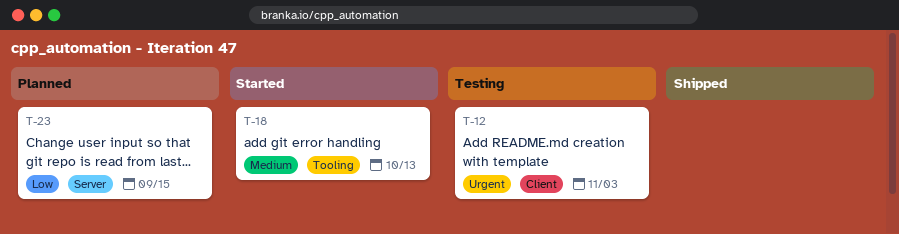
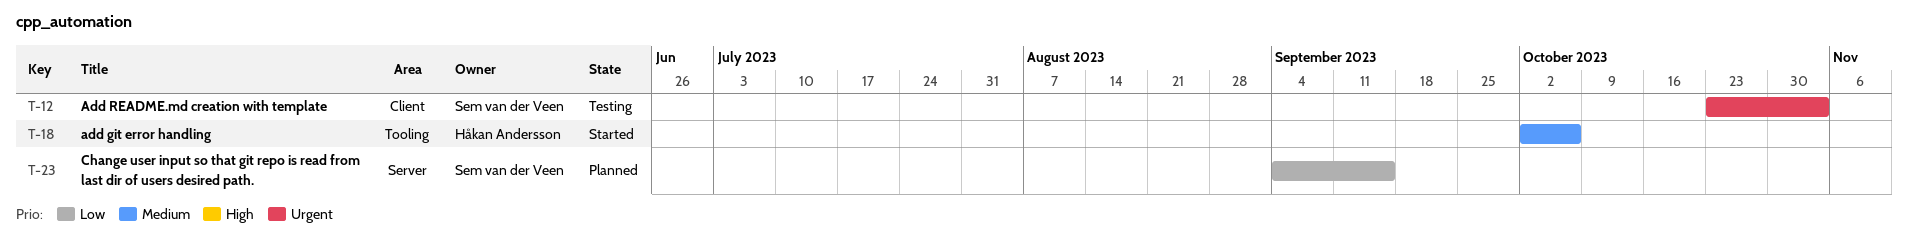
T-18, due: Oct 13 -> Oct 6

